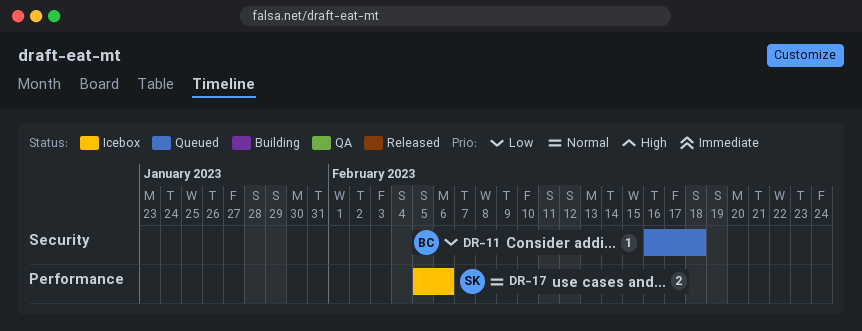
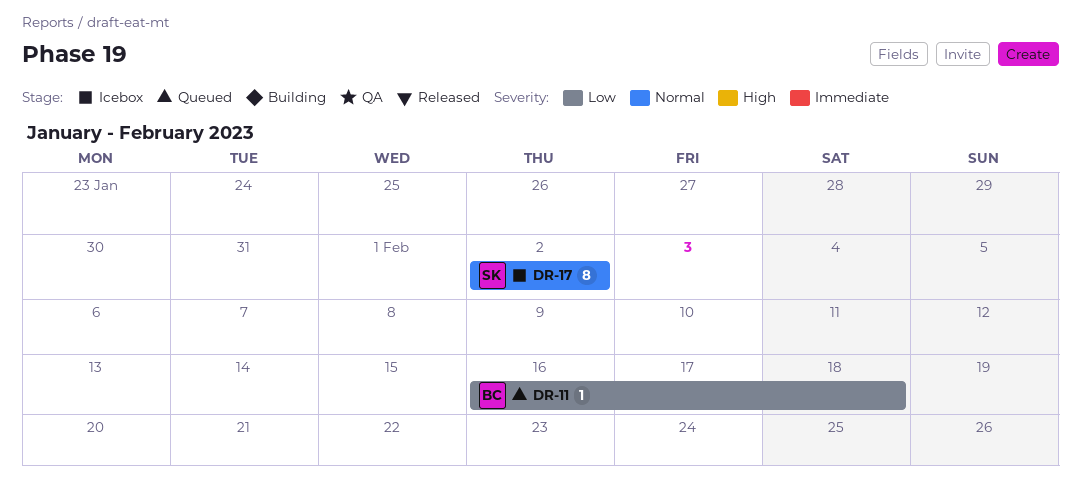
DR-17, estimate: 2 -> 8
DR-17, start: Feb 5 -> Feb 2
DR-17, due: Feb 6 -> Feb 2

